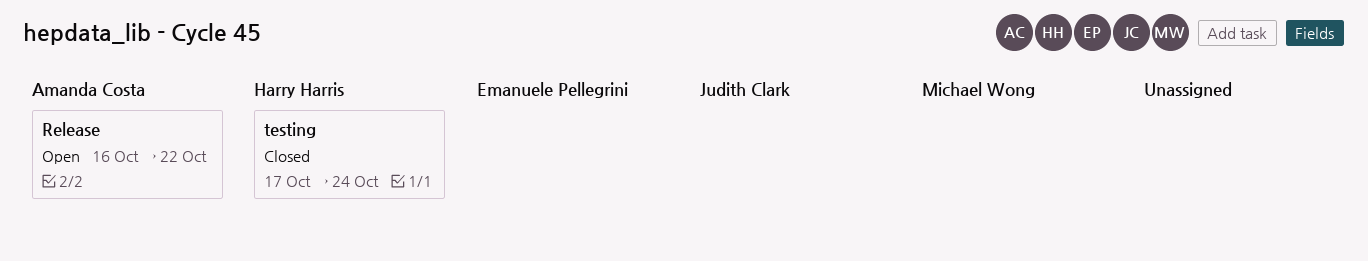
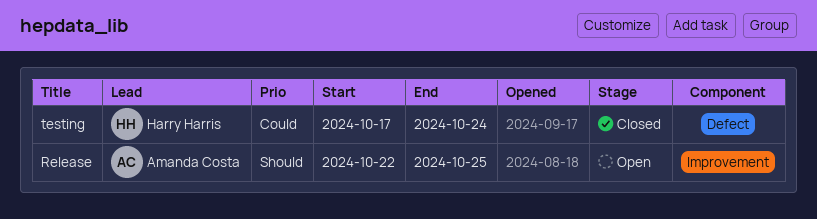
Release, start: Oct 16 -> Oct 22
Release, due: Oct 22 -> Oct 25

